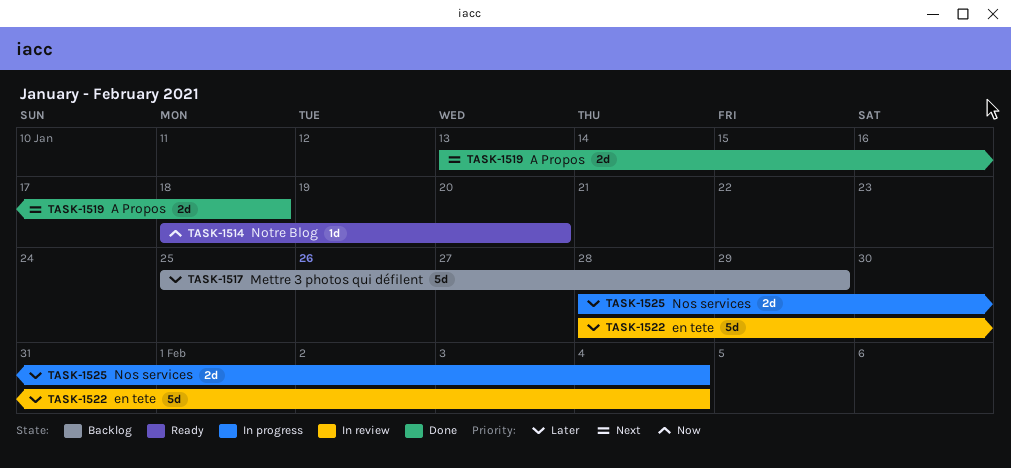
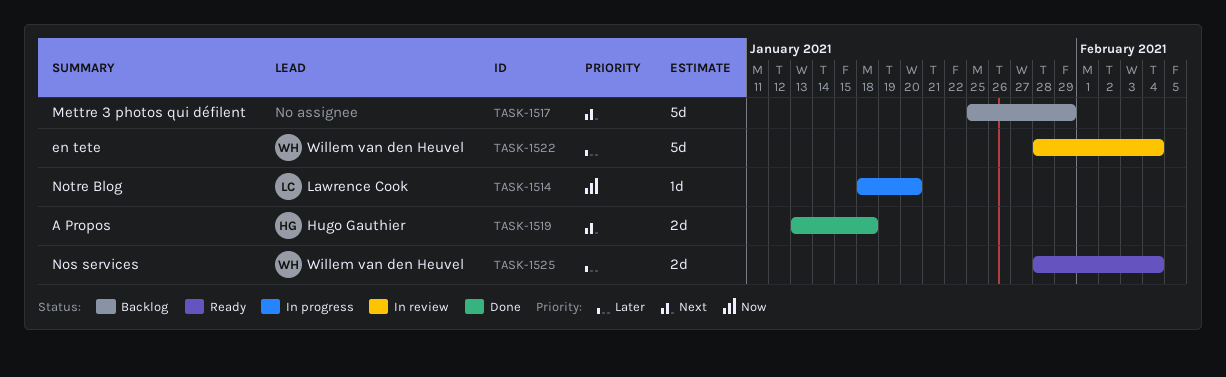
TASK-1514, status: Ready -> In progress
TASK-1517, priority: Later -> Next
TASK-1525, status: In progress -> Ready

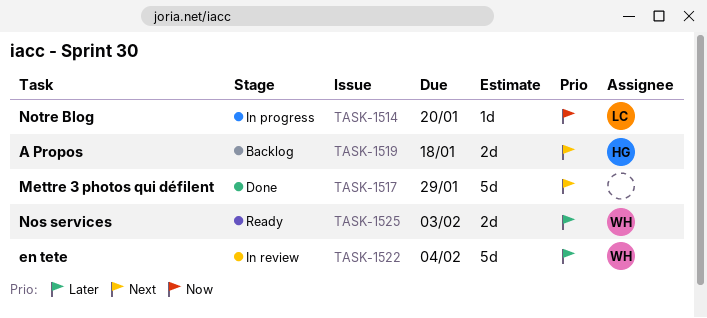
TASK-1517, status: Backlog -> Done
TASK-1519, status: Done -> Backlog
TASK-1525, due: Feb 4 -> Feb 3

